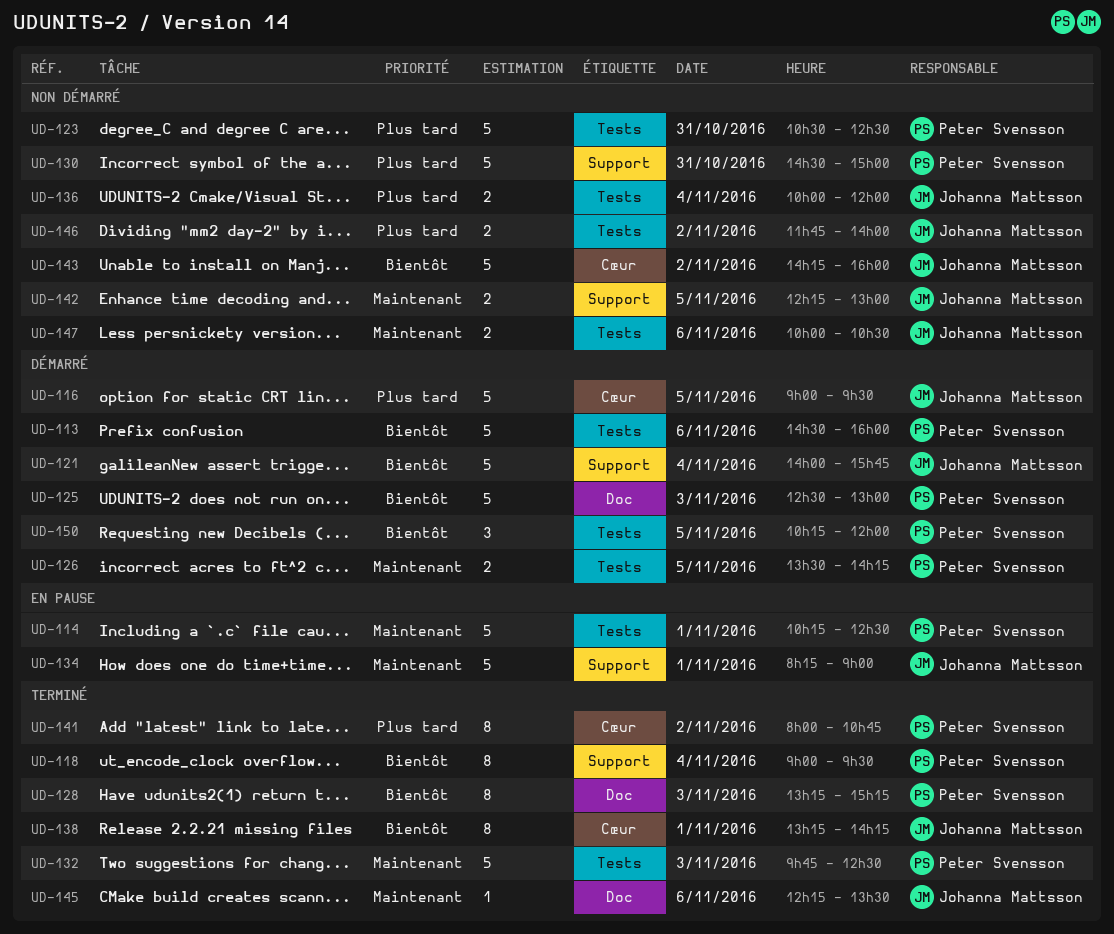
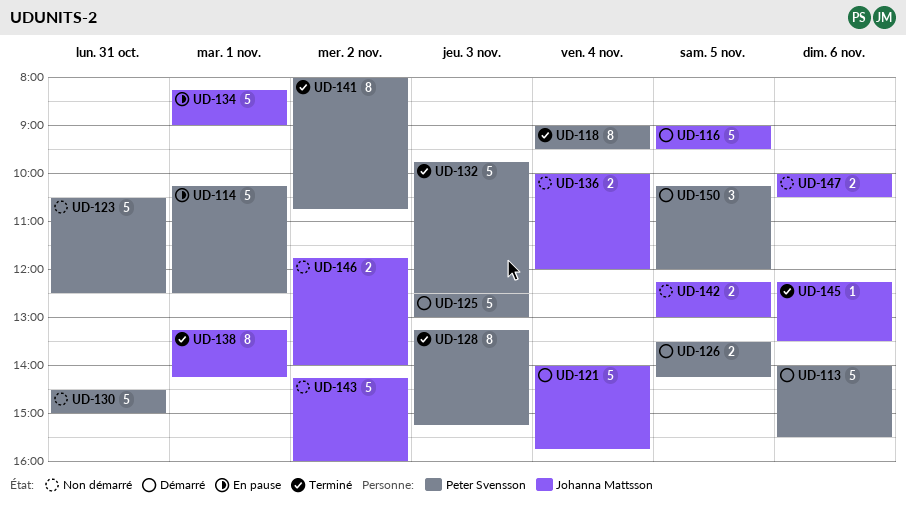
UD-113, begins: 14:30 -> 14:00
UD-113, ends: 16:00 -> 15:30

